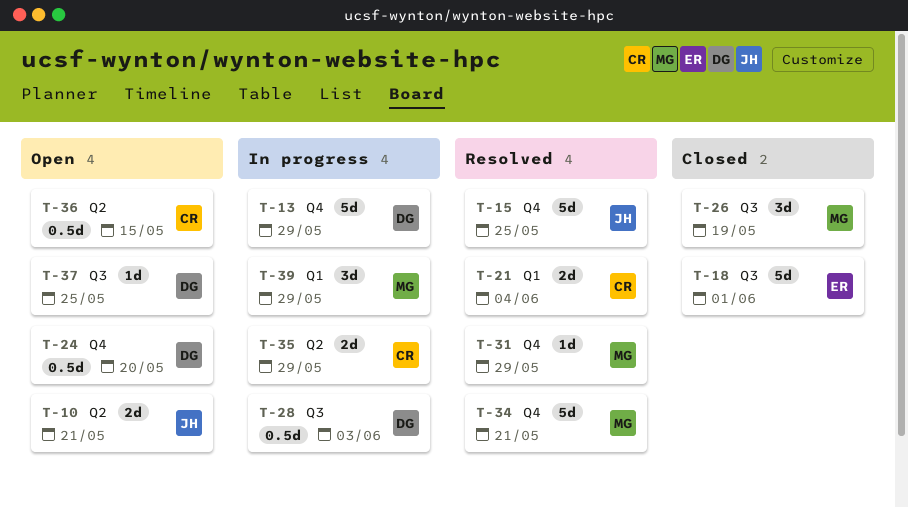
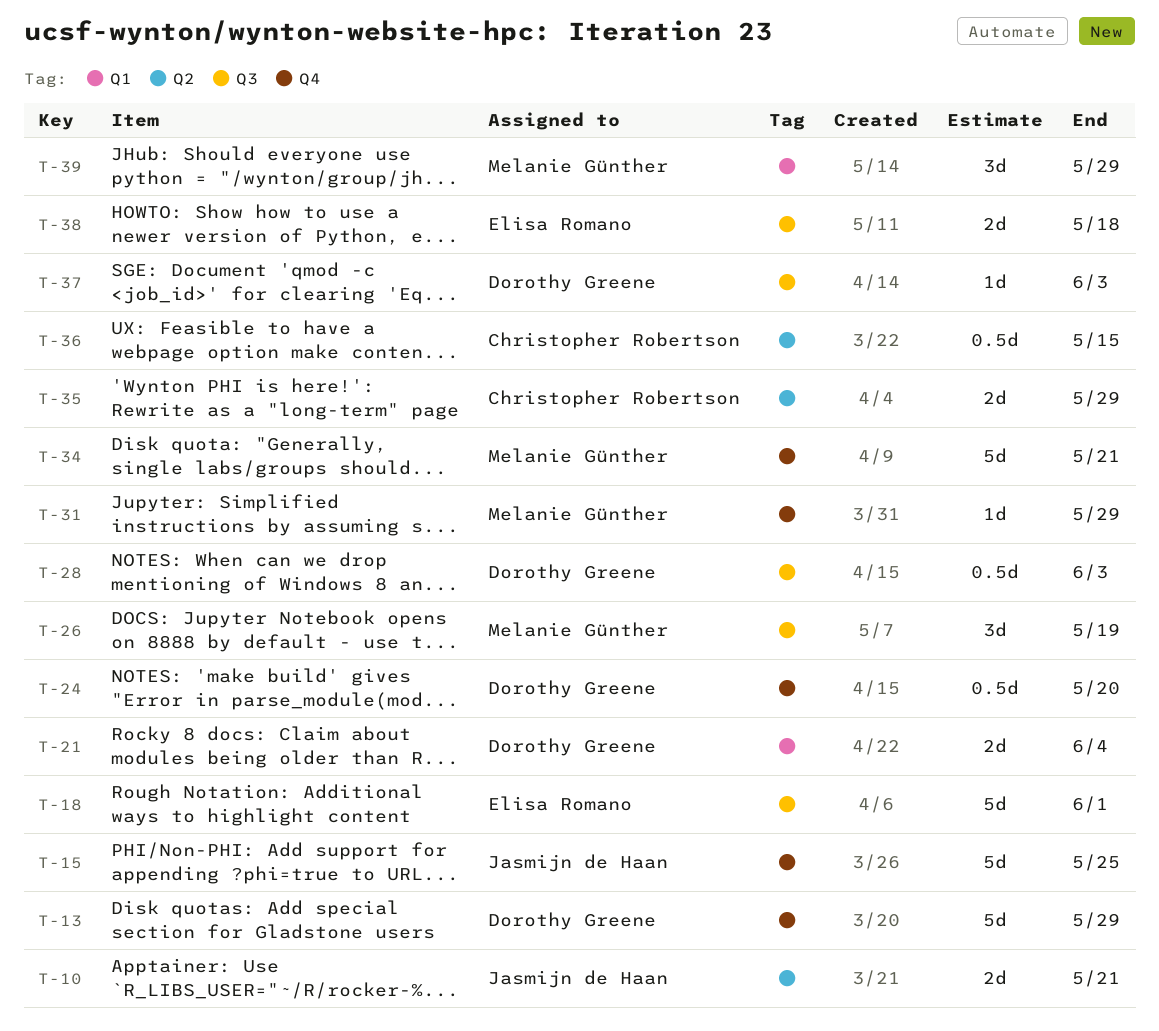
T-21, owner: Christopher Robertson -> Dorothy Greene
T-37, due: May 25 -> Jun 3
T-38: none -> present

